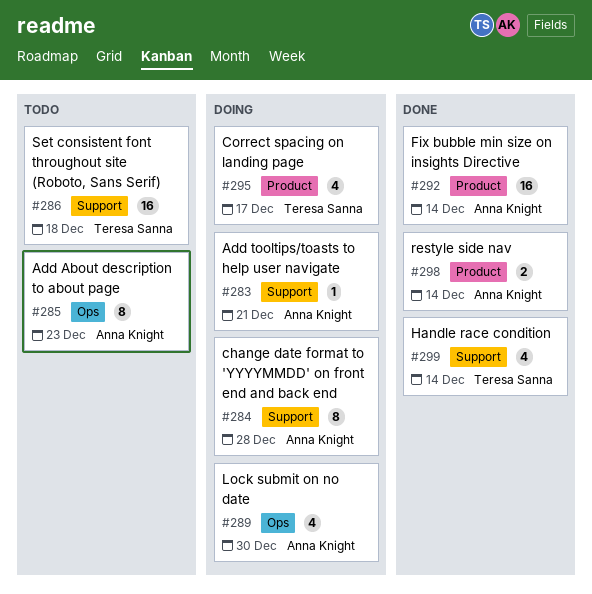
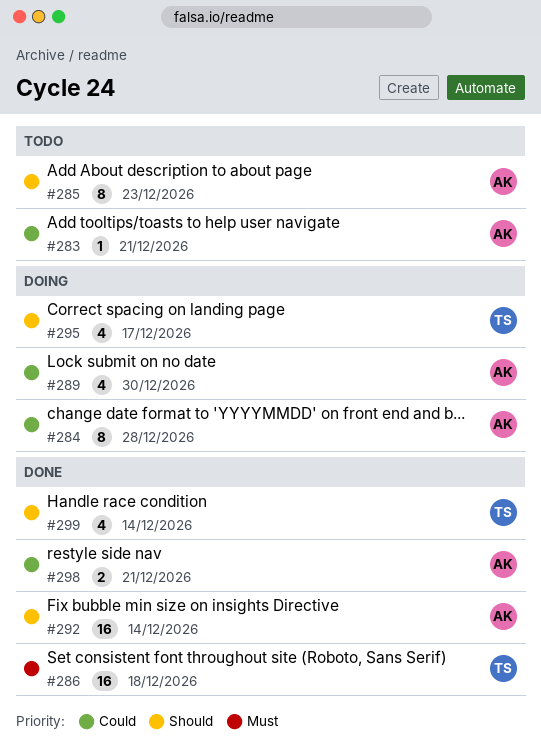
#283, status: Doing -> Todo
#286, status: Todo -> Done
#298, due: Dec 14 -> Dec 21

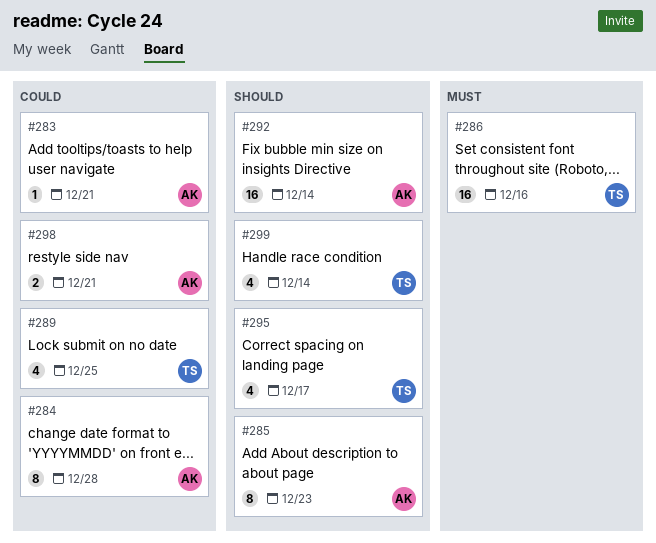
#286, due: Dec 18 -> Dec 16
#289, owner: AK -> TS
#289, due: Dec 30 -> Dec 25

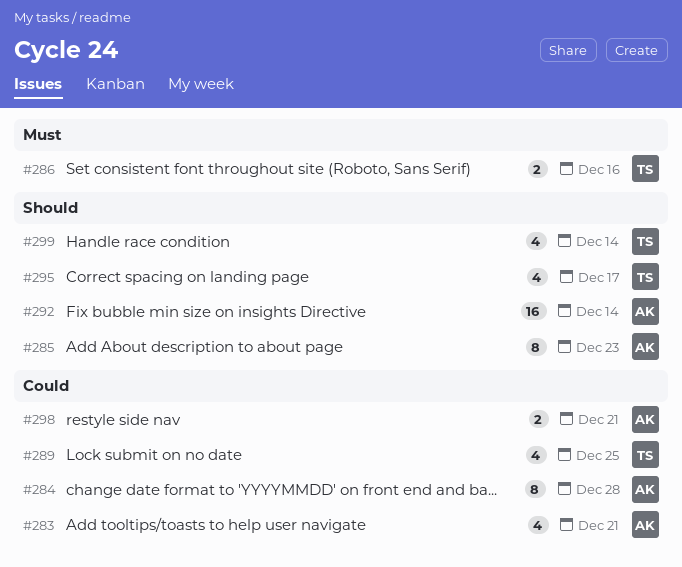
#283, estimate: 1 -> 4
#286, estimate: 16 -> 2

